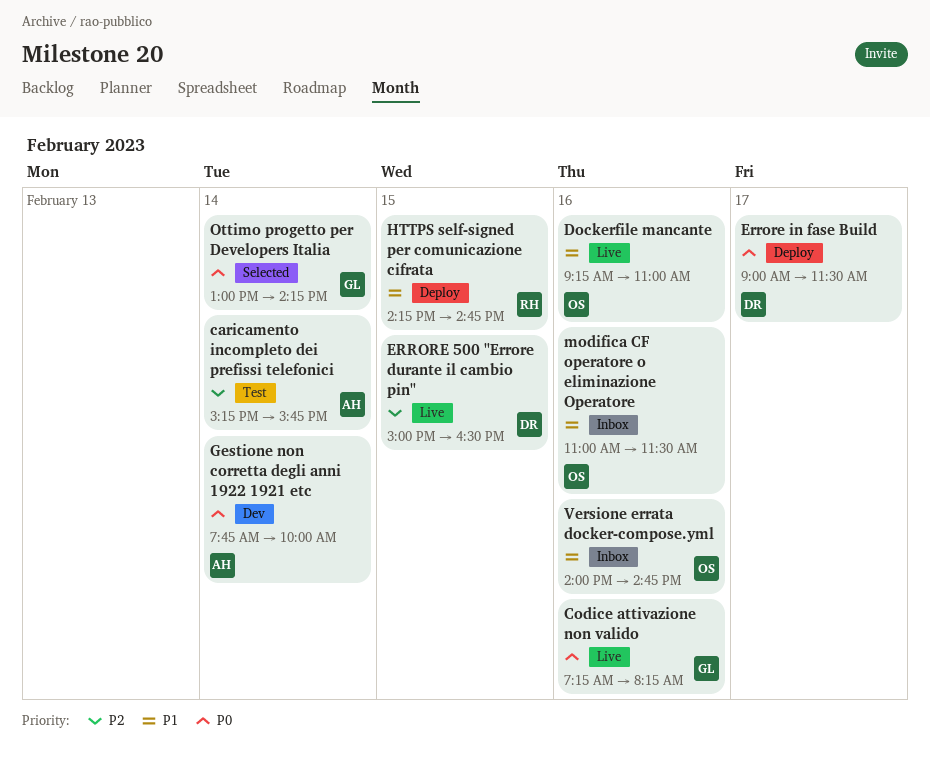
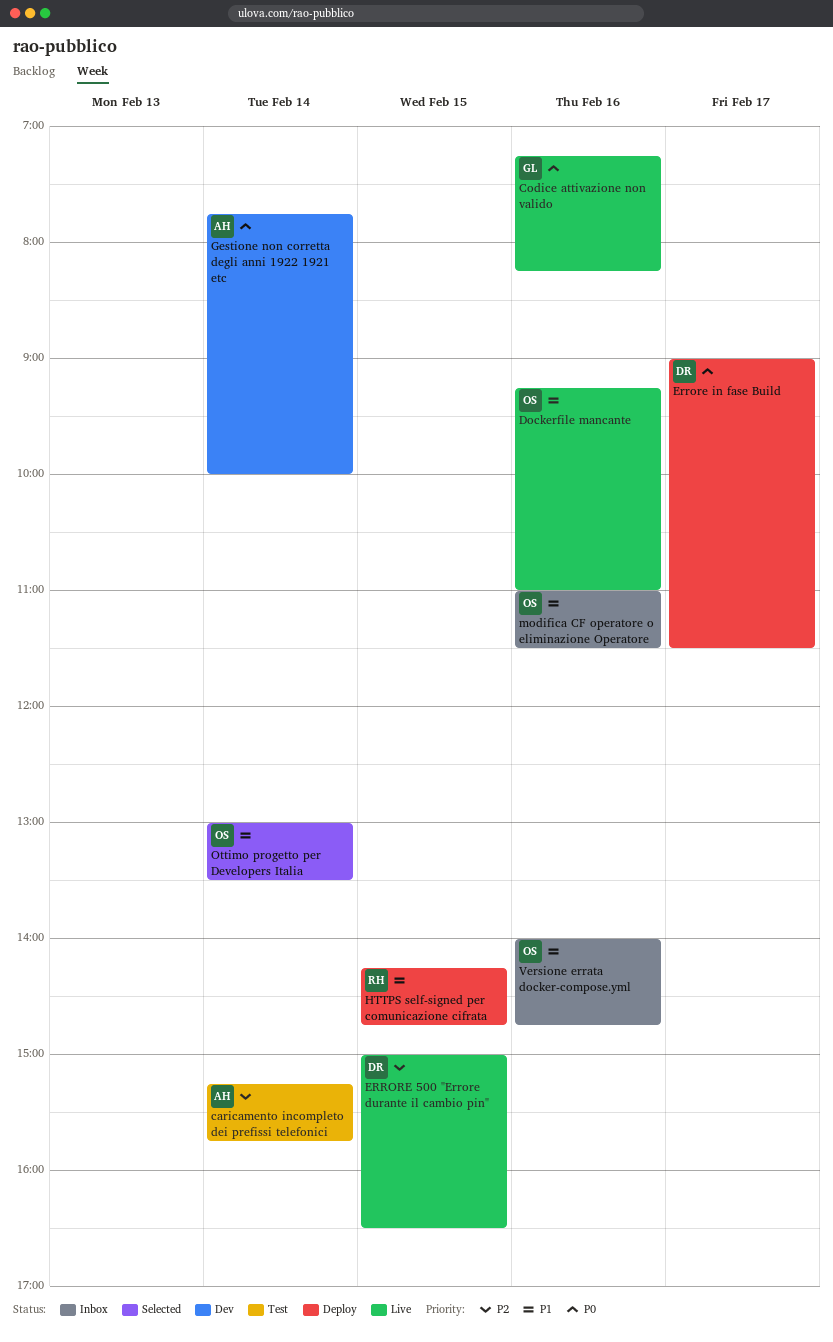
Ottimo progetto per Developers Italia, owner: GL -> OS
Ottimo progetto per Developers Italia, priority: P0 -> P1
Ottimo progetto per Developers Italia, ends: 14:15 -> 13:30

